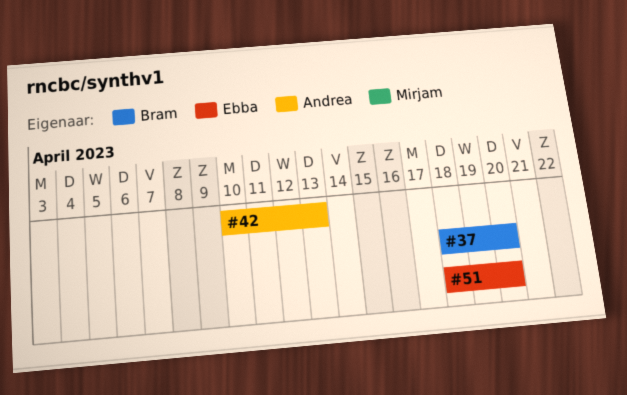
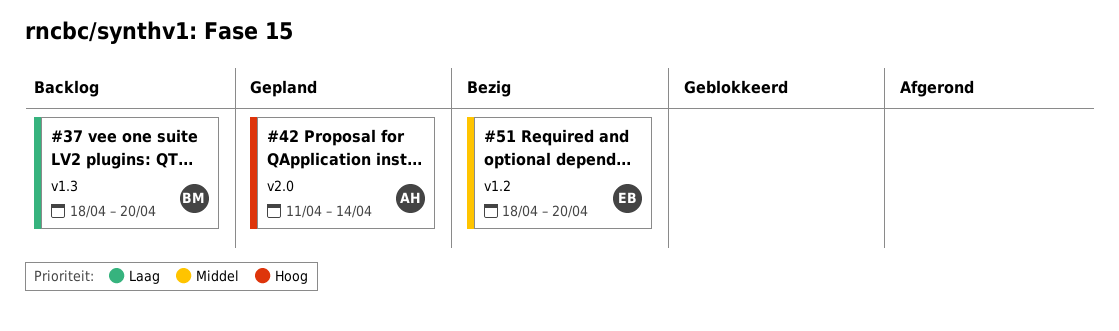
#42, start: Apr 10 -> Apr 11
#42, due: Apr 13 -> Apr 14

